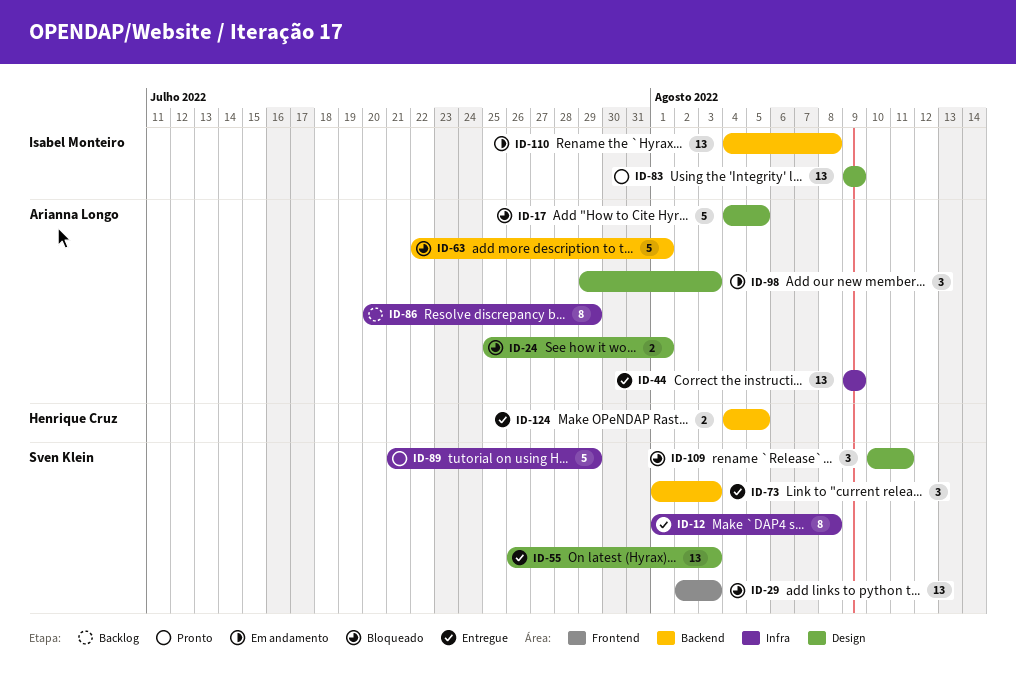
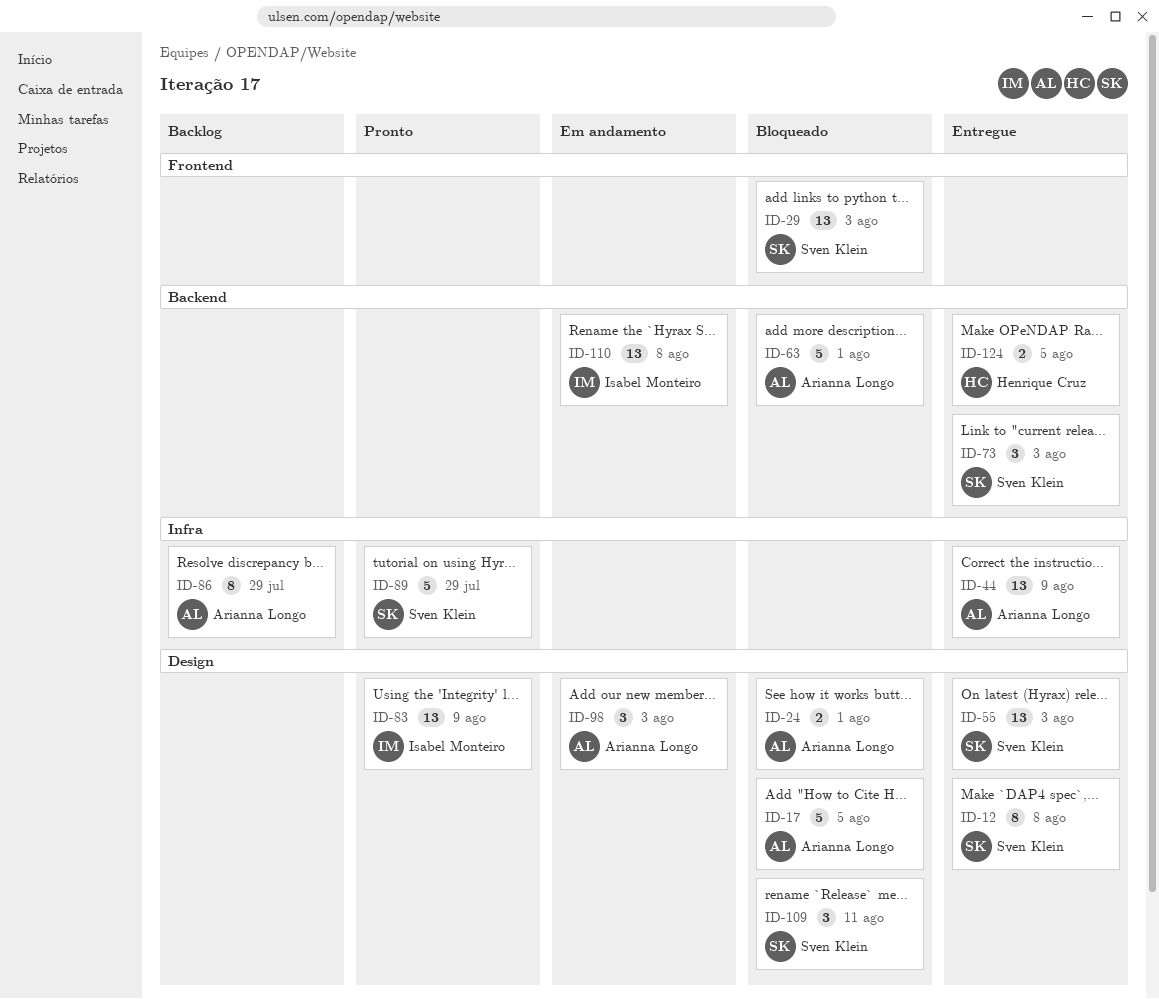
ID-12, label: Infra -> Design

